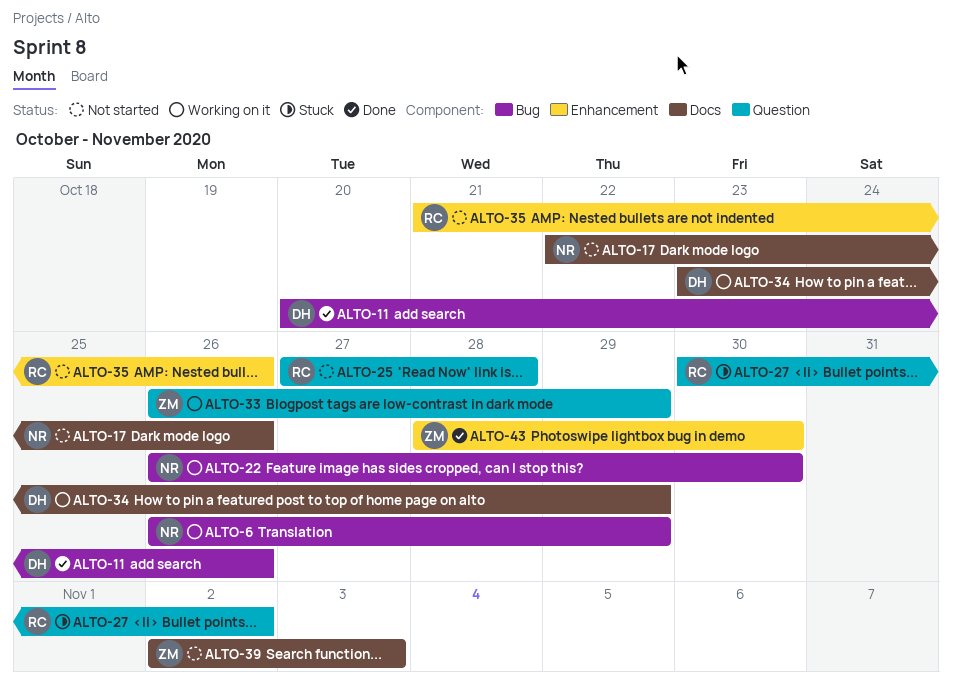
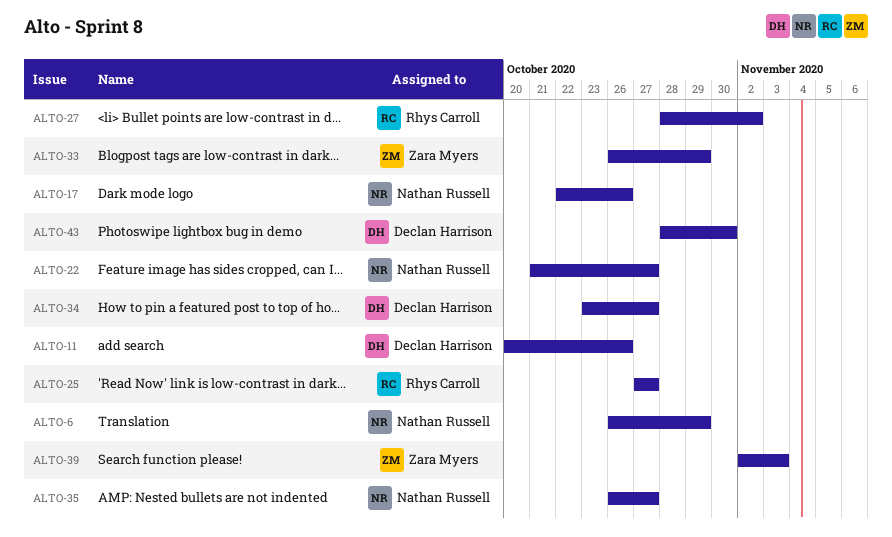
ALTO-22, start: Oct 26 -> Oct 21
ALTO-22, due: Oct 30 -> Oct 27
ALTO-25, due: Oct 28 -> Oct 27
ALTO-27, start: Oct 30 -> Oct 28
ALTO-34, due: Oct 29 -> Oct 27
ALTO-35, owner: Rhys Carroll -> Nathan Russell
ALTO-35, start: Oct 21 -> Oct 26
ALTO-35, due: Oct 26 -> Oct 27
ALTO-43, owner: Zara Myers -> Declan Harrison

